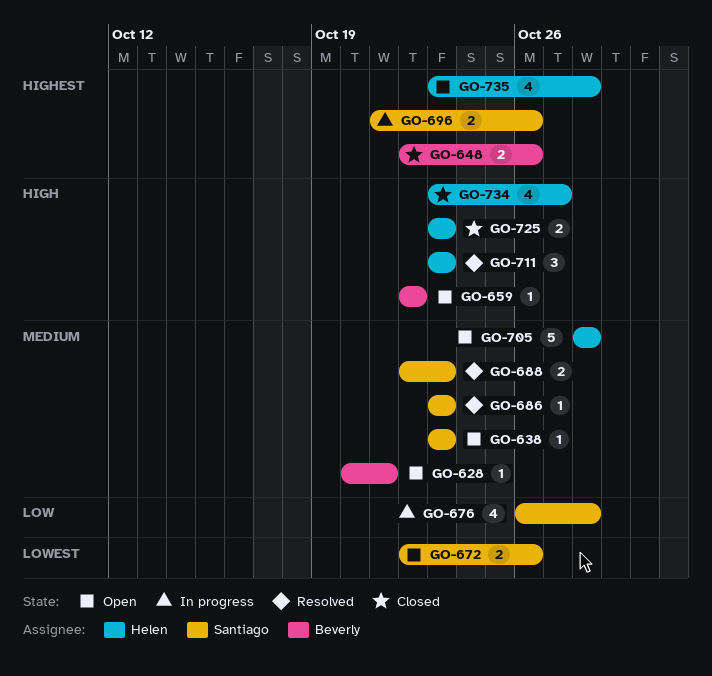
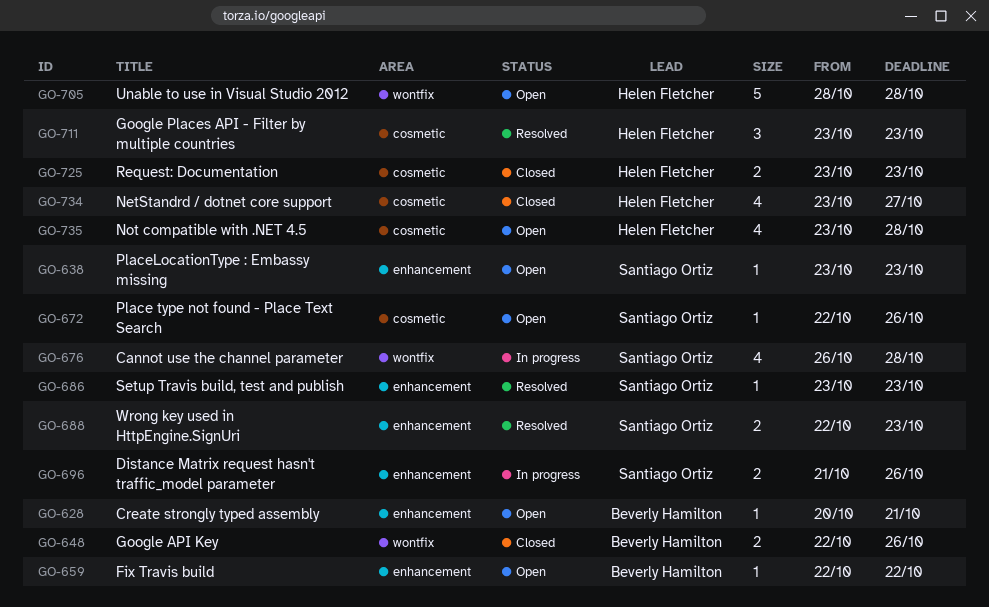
GO-672, estimate: 2 -> 1

